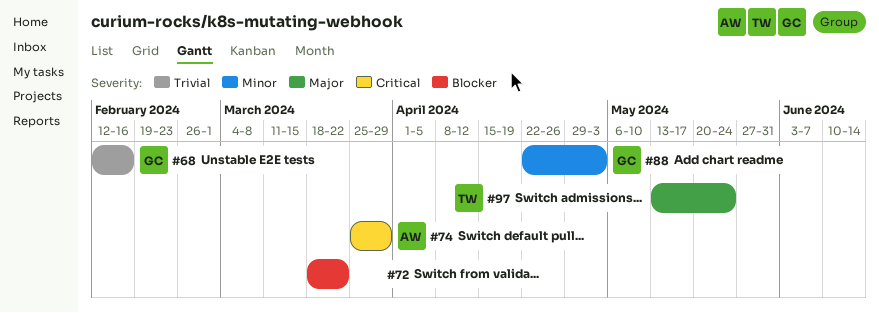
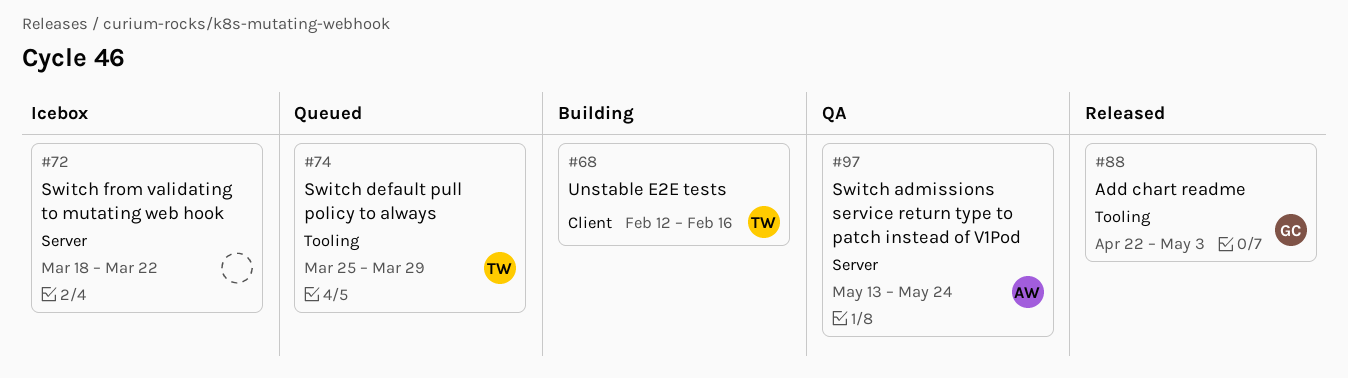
#68, owner: GC -> TW
#74, owner: AW -> TW
#97, owner: TW -> AW

